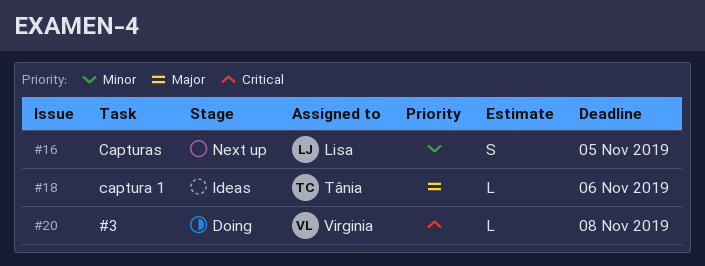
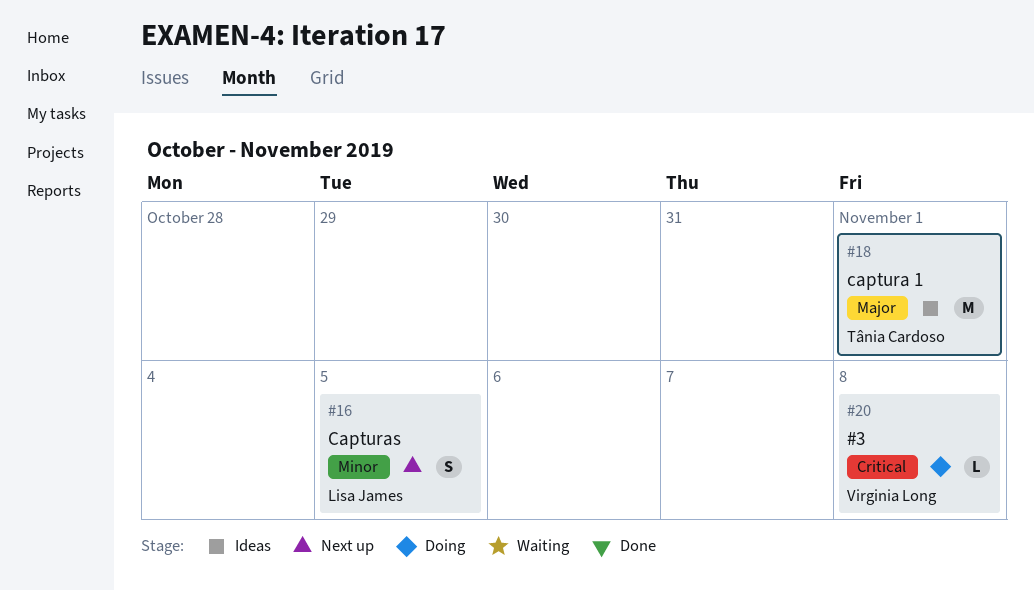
#18, estimate: L -> M
#18, due: Nov 6 -> Nov 1

